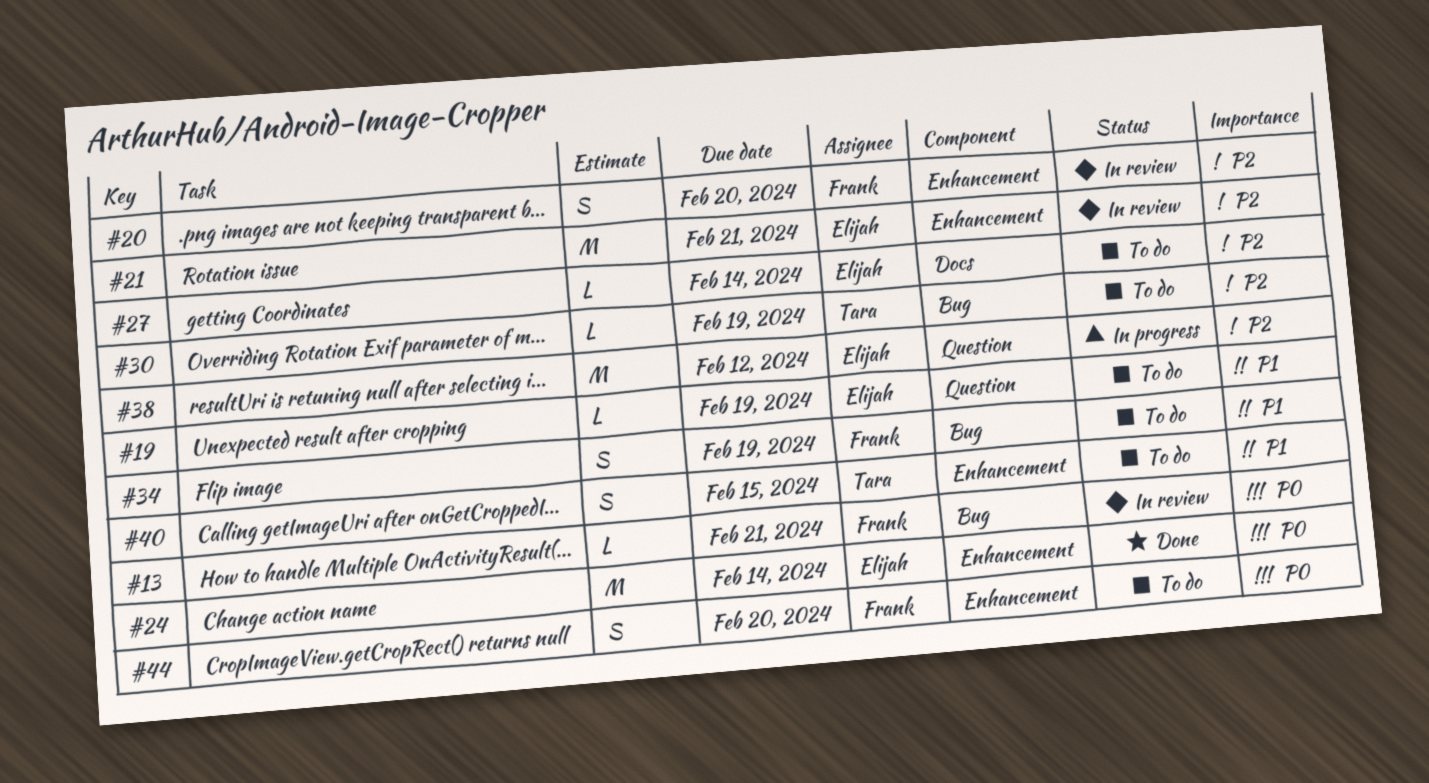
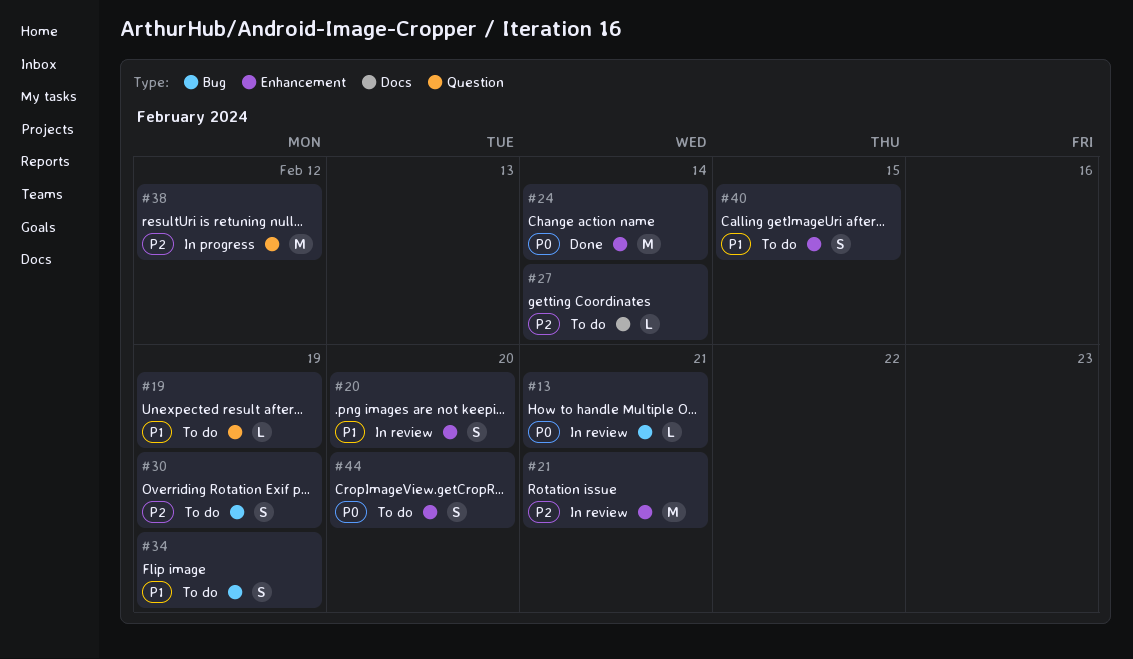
#20, priority: P2 -> P1
#30, estimate: L -> S

